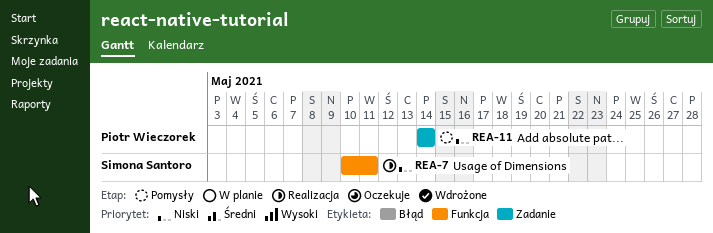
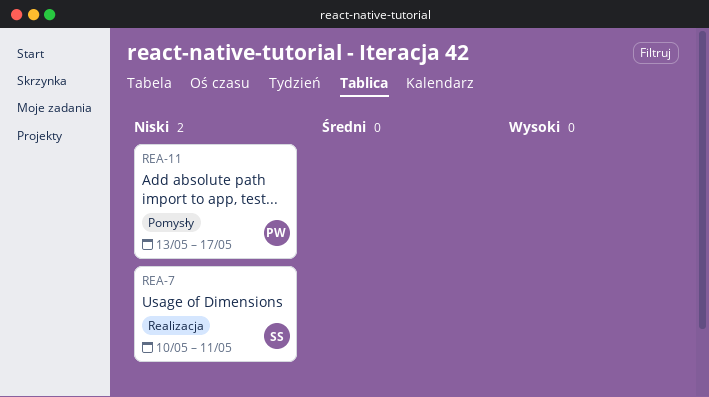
REA-11, start: May 14 -> May 13
REA-11, due: May 14 -> May 17

